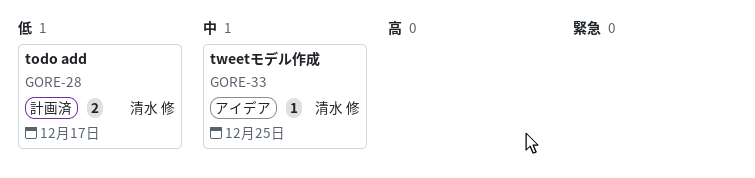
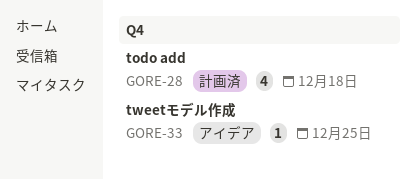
GORE-28, estimate: 2 -> 4
GORE-28, due: Dec 17 -> Dec 18

